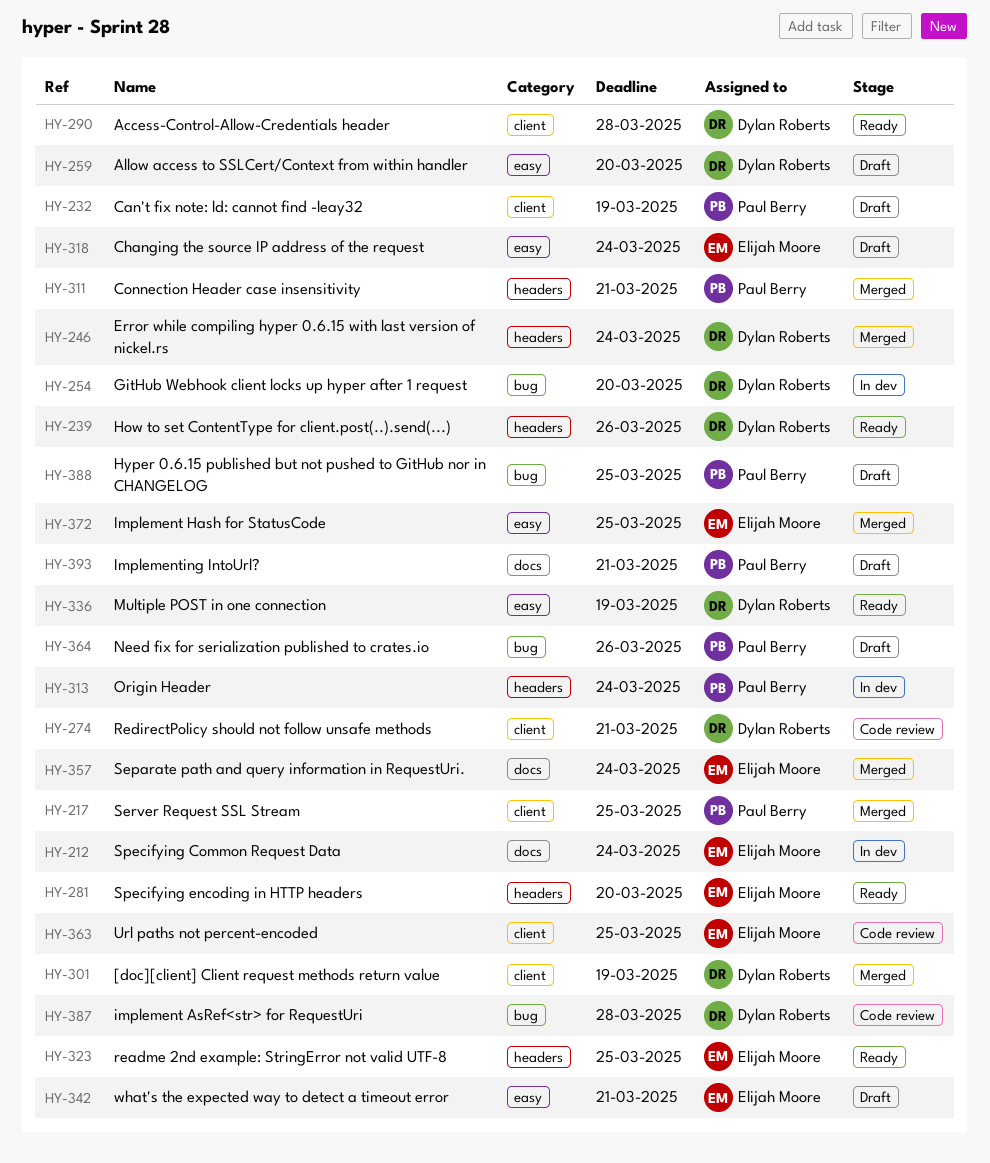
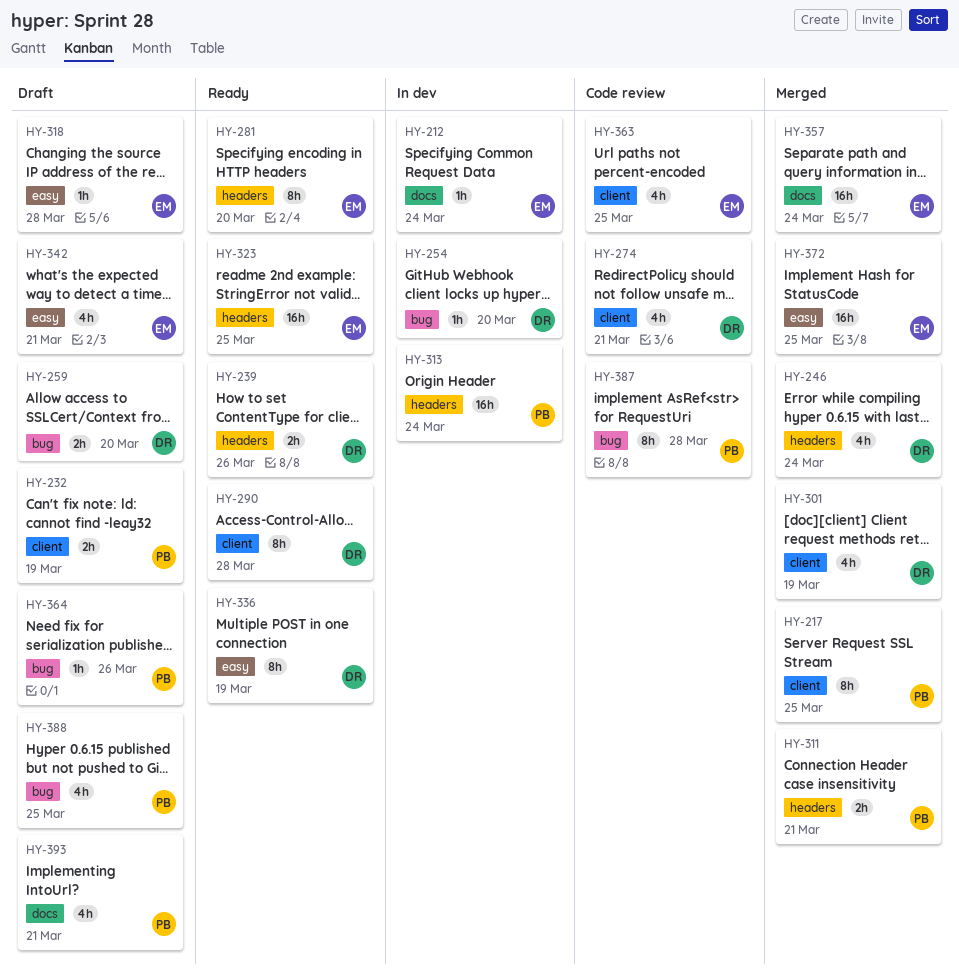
HY-259, label: easy -> bug
HY-318, due: Mar 24 -> Mar 28
HY-387, owner: Dylan Roberts -> Paul Berry

